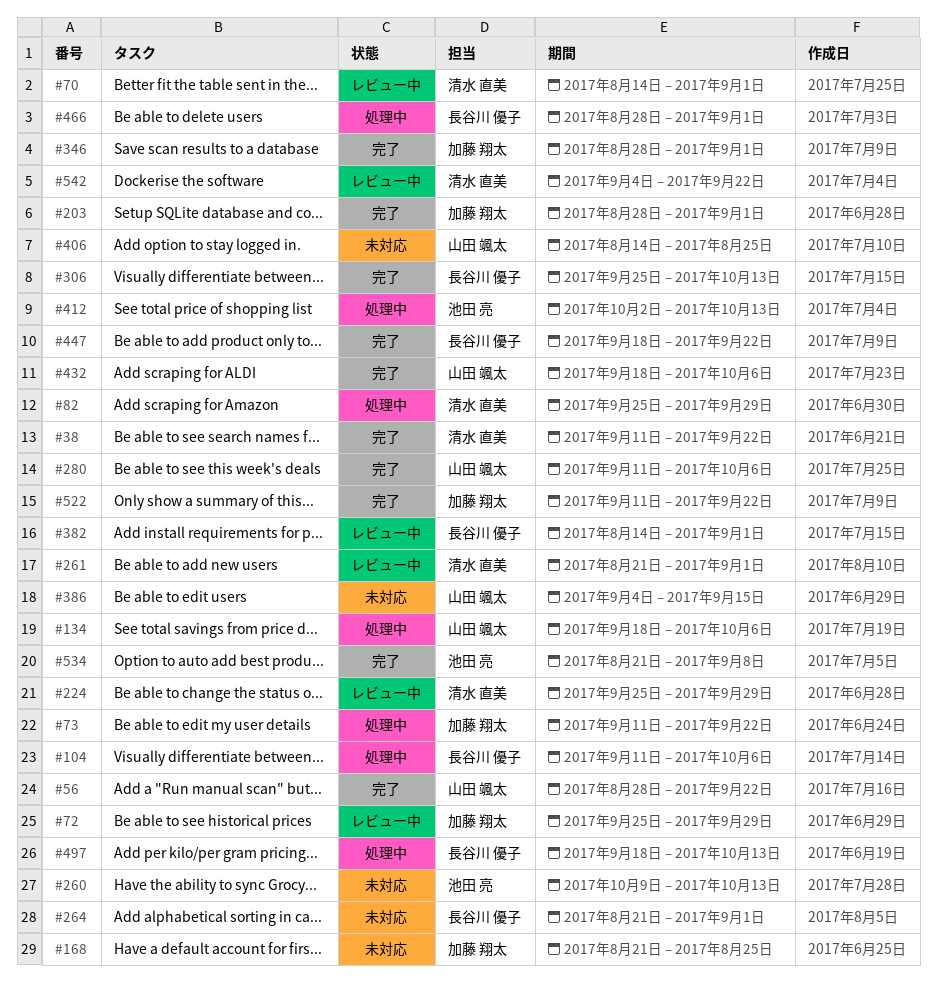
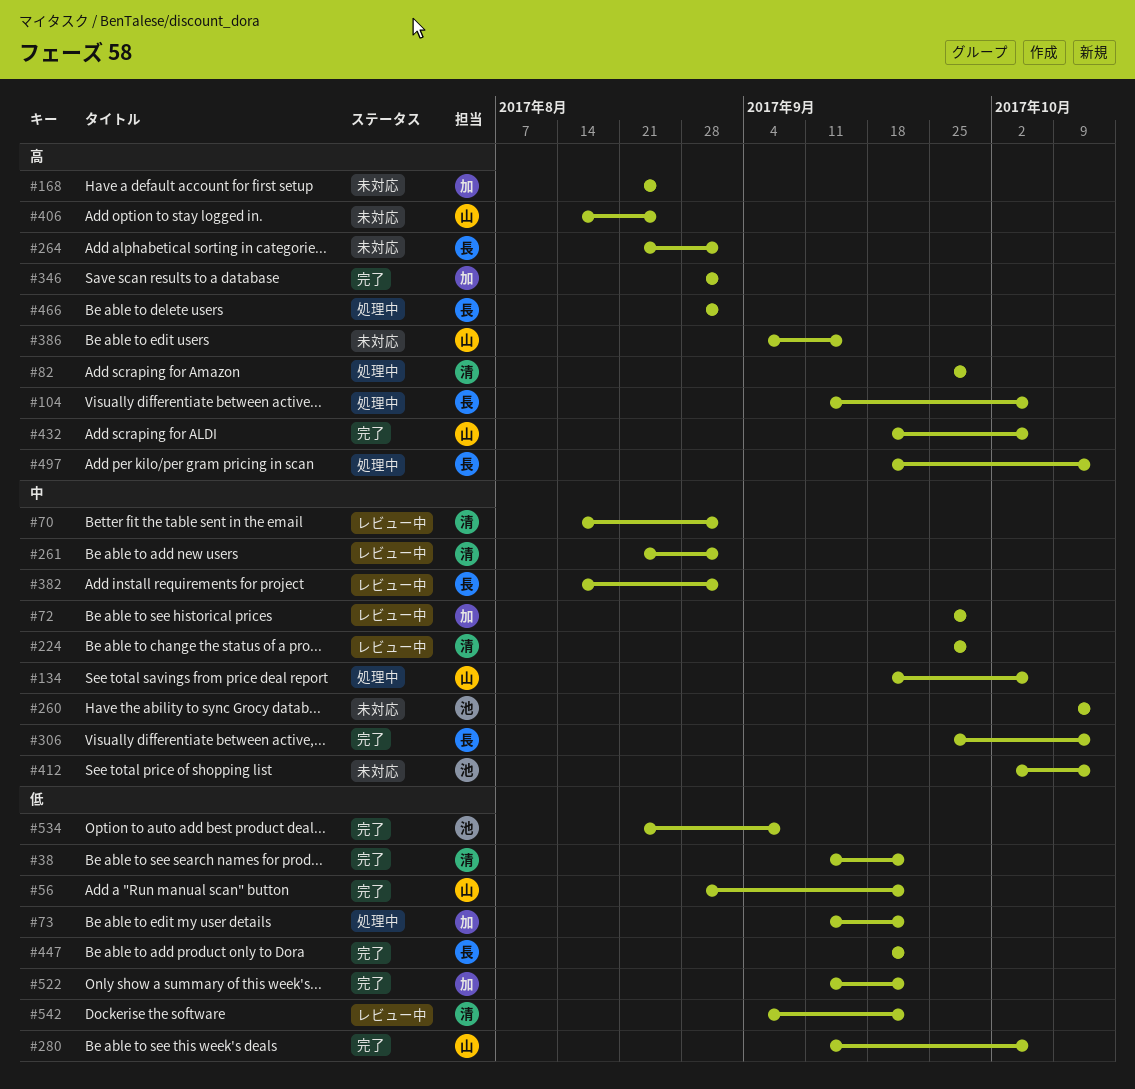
#203: present -> none
#412, status: 処理中 -> 未対応

